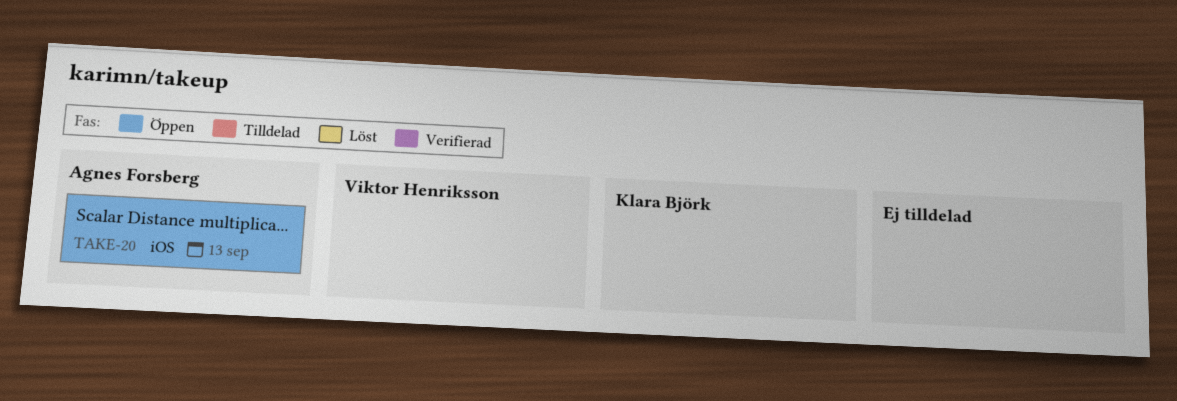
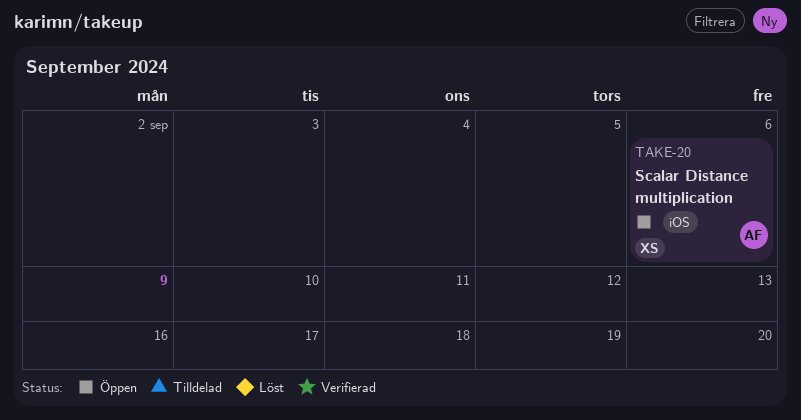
TAKE-20, due: Sep 13 -> Sep 6

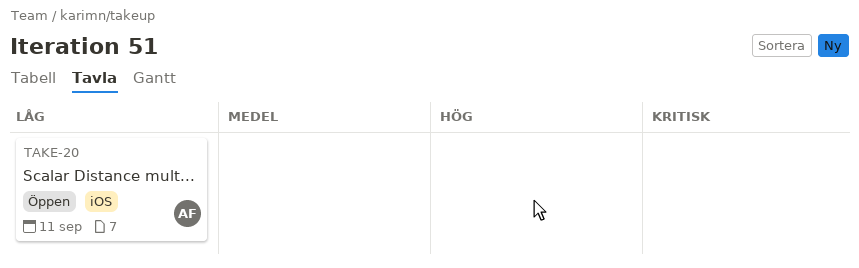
TAKE-20, due: Sep 6 -> Sep 11

